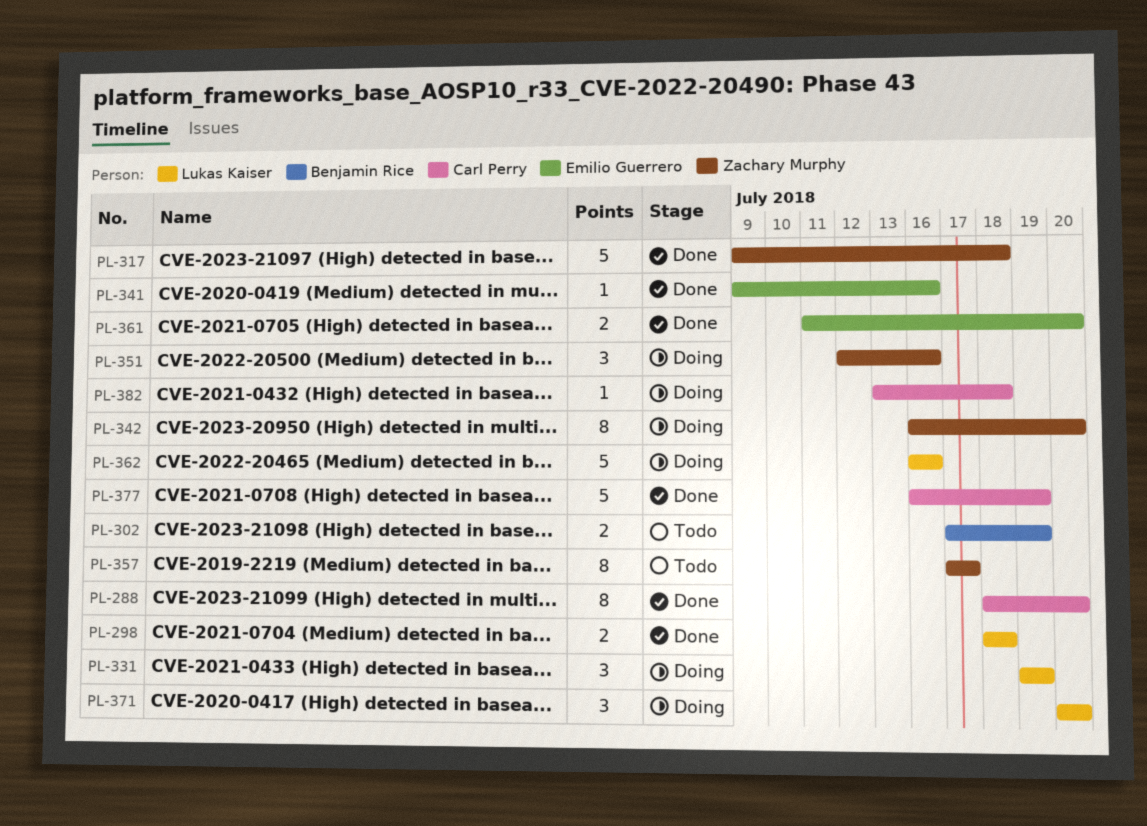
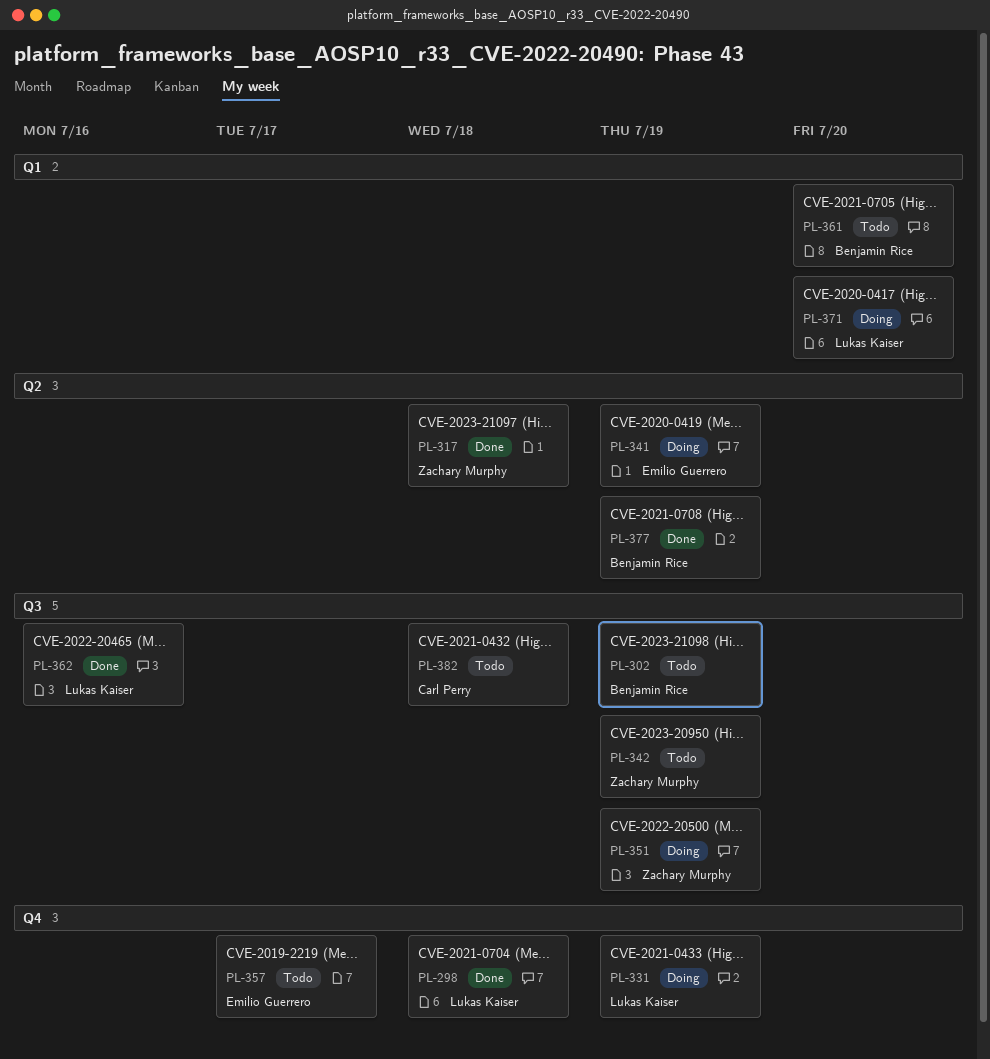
PL-288: present -> none
PL-341, status: Done -> Doing
PL-341, due: Jul 16 -> Jul 19
PL-342, status: Doing -> Todo
PL-342, due: Jul 20 -> Jul 19
PL-351, due: Jul 16 -> Jul 19
PL-357, owner: Zachary Murphy -> Emilio Guerrero
PL-361, status: Done -> Todo
PL-361, owner: Emilio Guerrero -> Benjamin Rice
PL-362, status: Doing -> Done
PL-377, owner: Carl Perry -> Benjamin Rice
PL-382, status: Doing -> Todo

